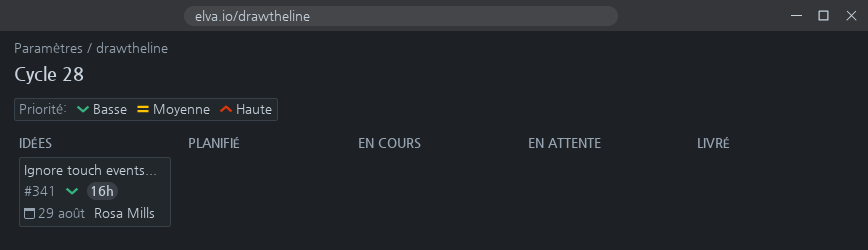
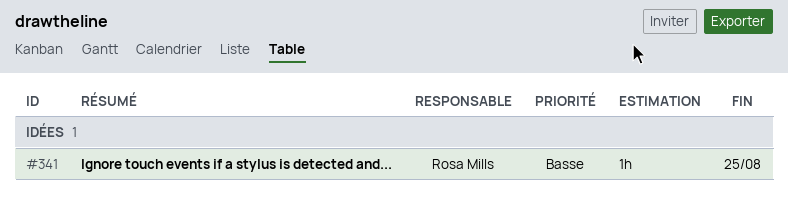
#341, estimate: 16h -> 1h
#341, due: Aug 29 -> Aug 25

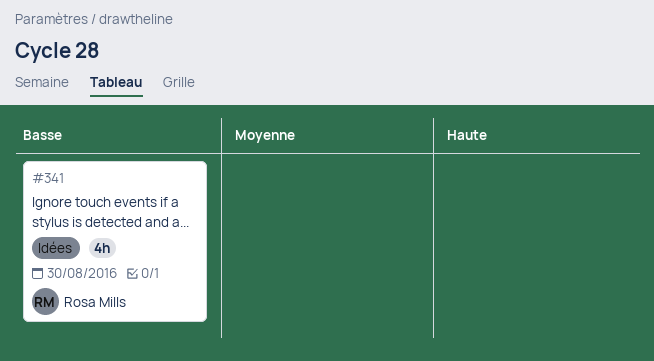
#341, estimate: 1h -> 4h
#341, due: Aug 25 -> Aug 30

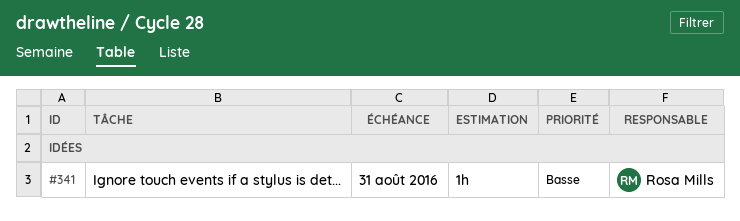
#341, estimate: 4h -> 1h
#341, due: Aug 30 -> Aug 31

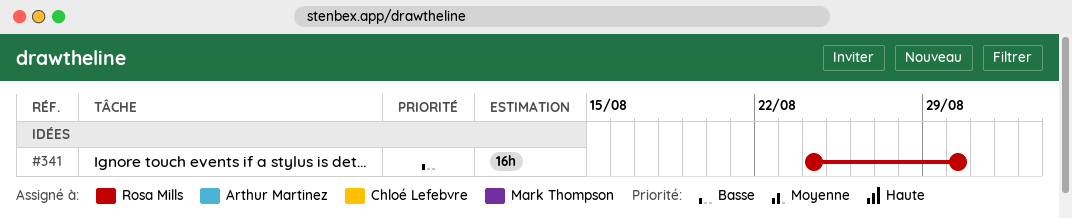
#341, estimate: 1h -> 16h
#341, due: Aug 31 -> Aug 30

